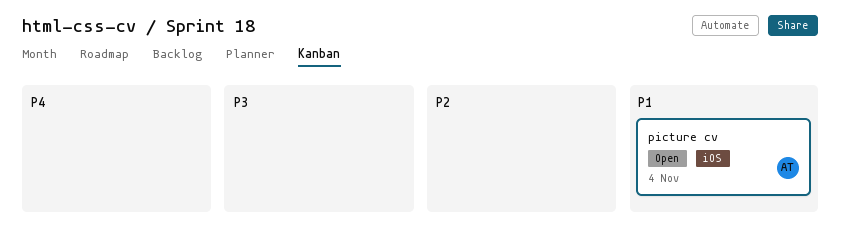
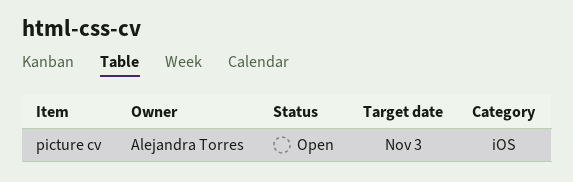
picture cv, due: Nov 4 -> Nov 3

